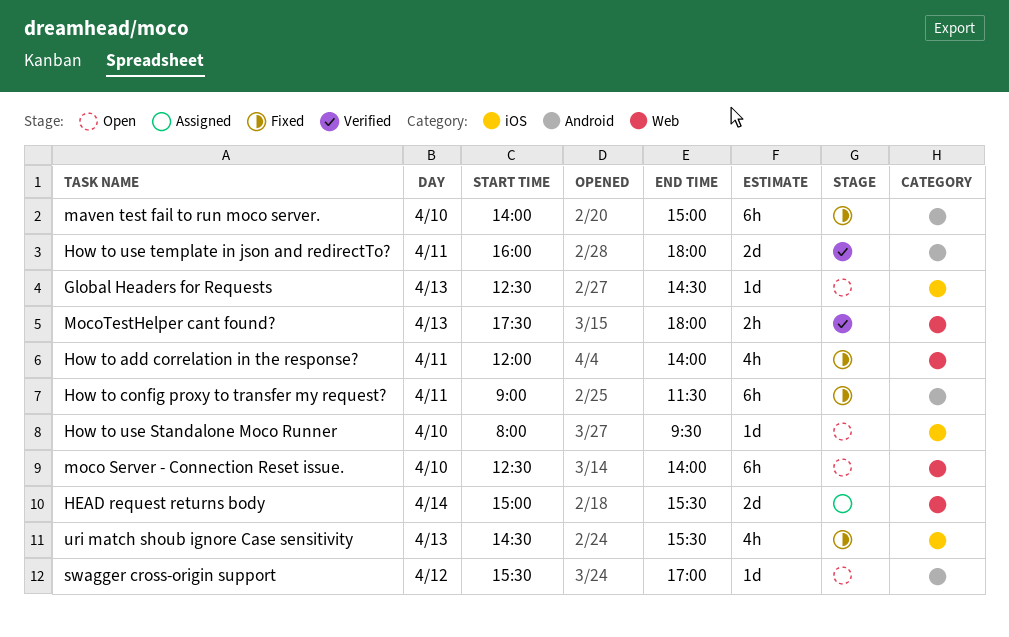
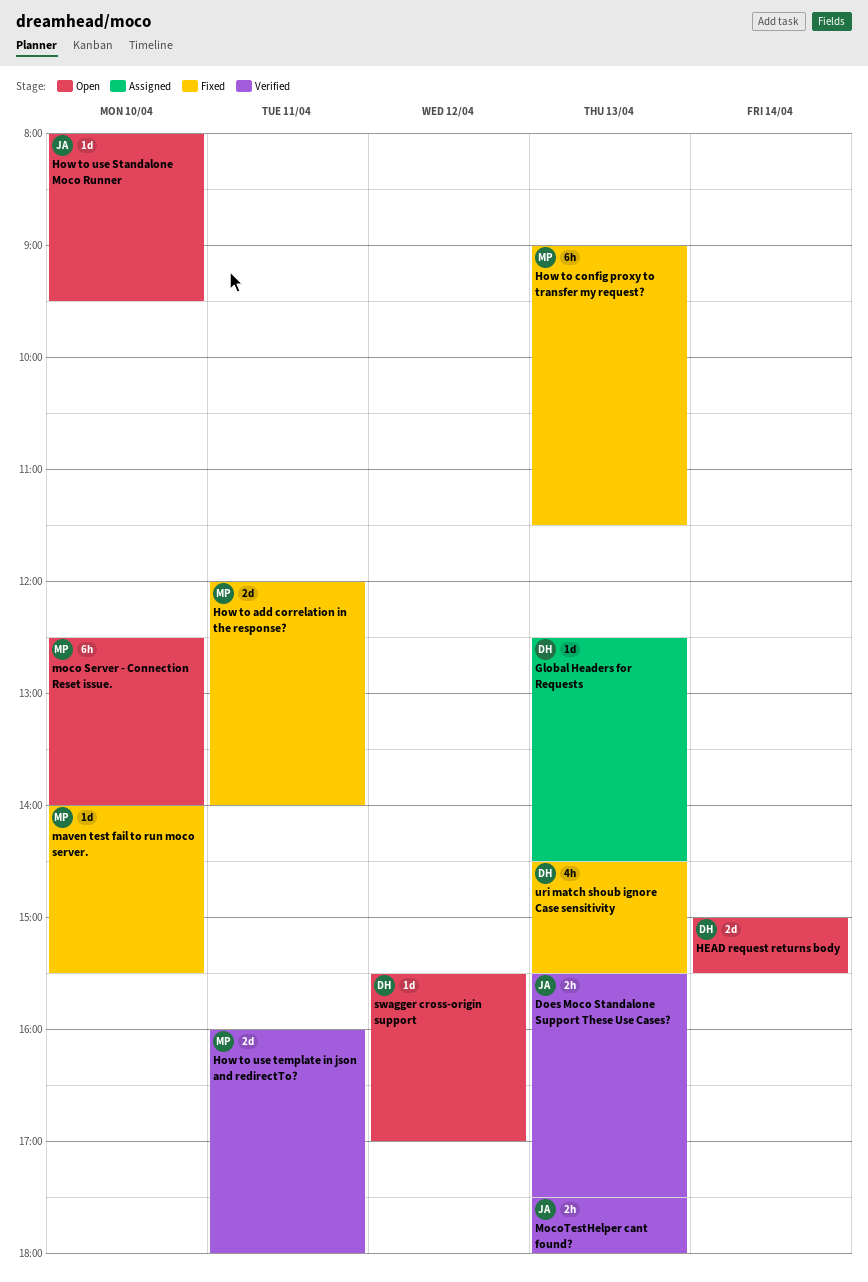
Does Moco Standalone Support These Use Cases?: none -> present
Global Headers for Requests, status: Open -> Assigned
HEAD request returns body, status: Assigned -> Open
How to add correlation in the response?, estimate: 4h -> 2d
How to config proxy to transfer my request?, day: Apr 11 -> Apr 13
maven test fail to run moco server., estimate: 6h -> 1d
maven test fail to run moco server., ends: 15:00 -> 15:30

